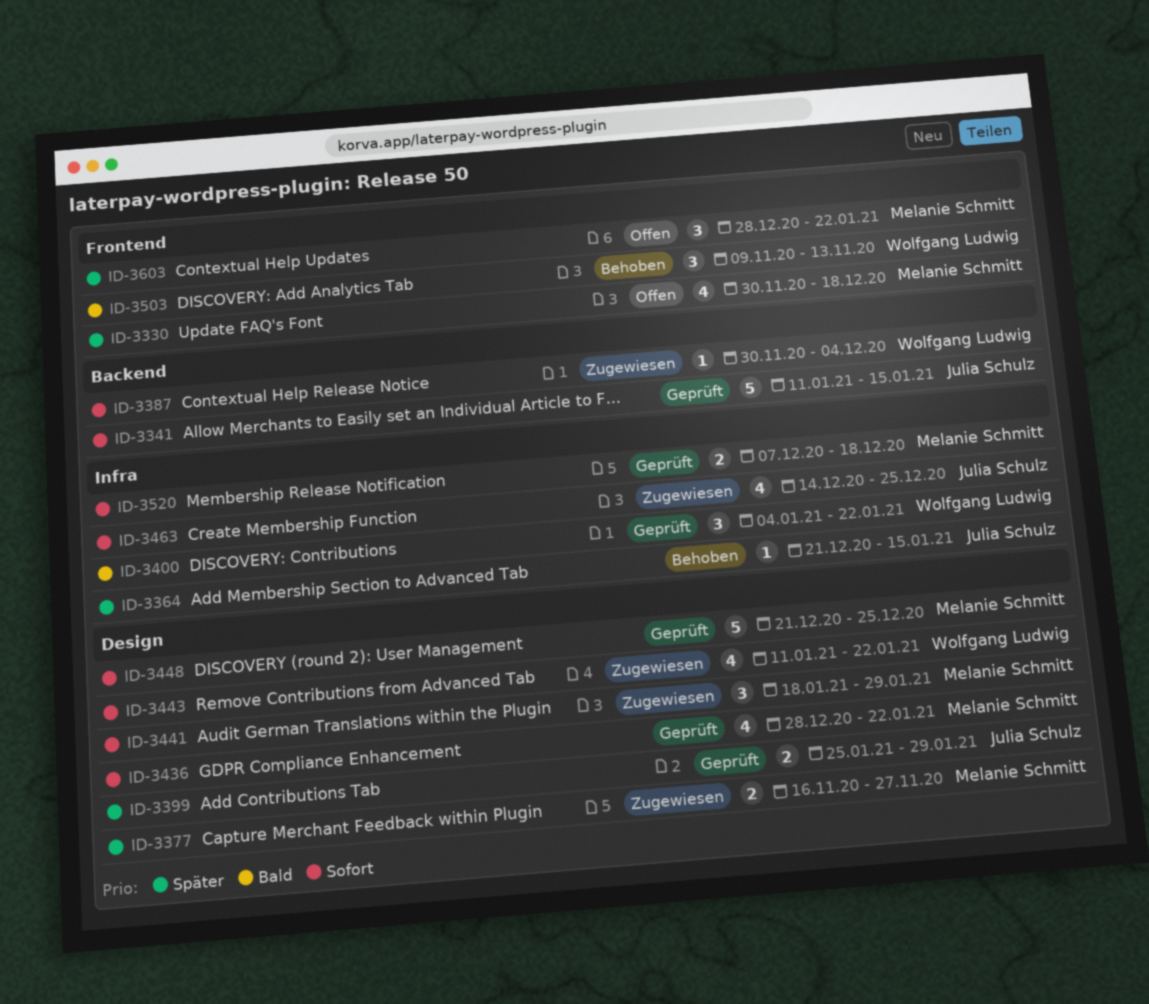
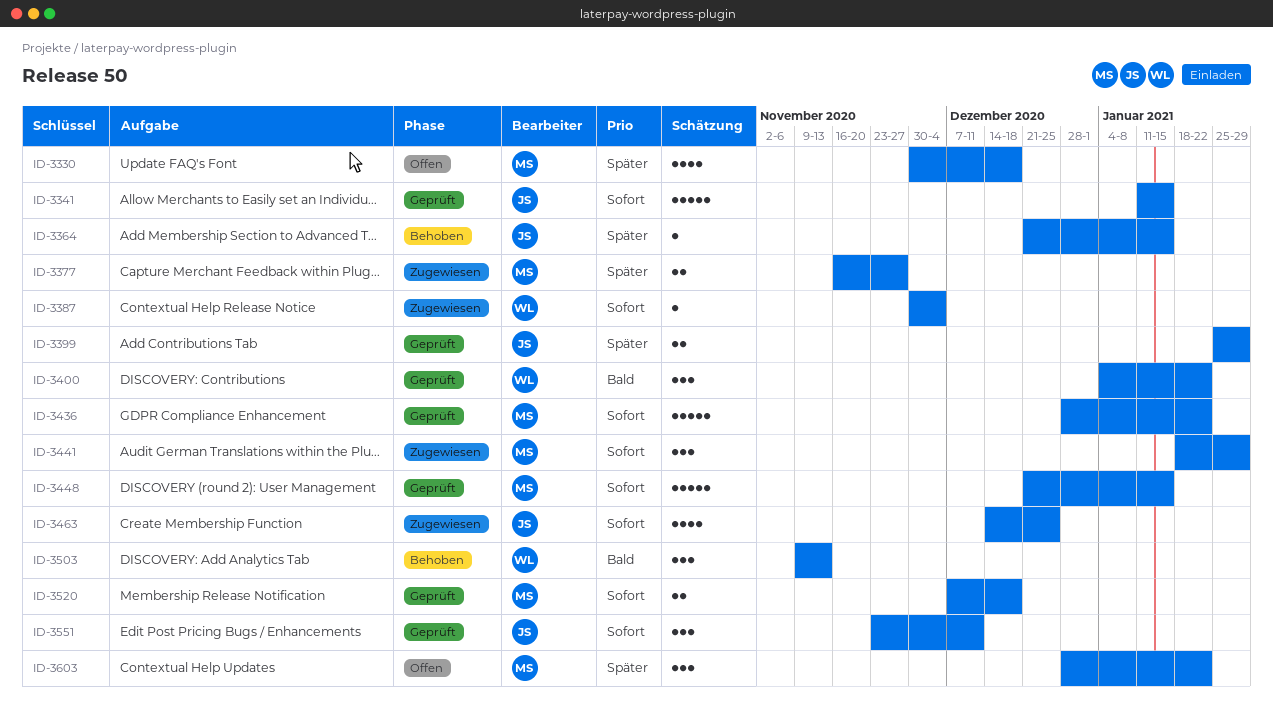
ID-3436, estimate: 4 -> 5
ID-3443: present -> none
ID-3448, due: Dec 25 -> Jan 15
ID-3551: none -> present

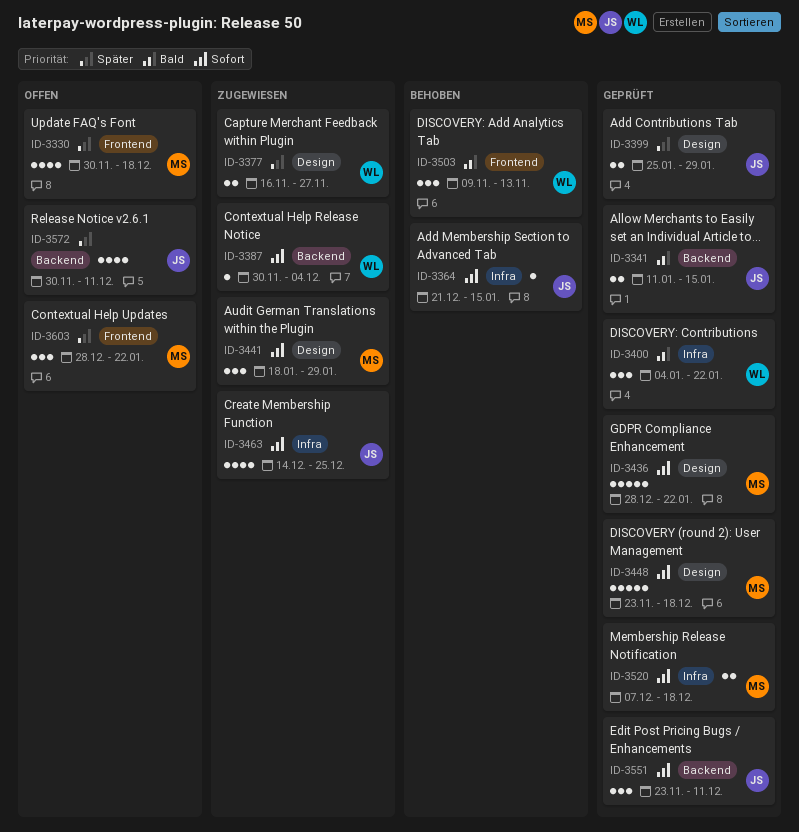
ID-3341, priority: Sofort -> Bald
ID-3341, estimate: 5 -> 2
ID-3364, priority: Später -> Sofort
ID-3377, owner: MS -> WL
ID-3448, start: Dec 21 -> Nov 23
ID-3448, due: Jan 15 -> Dec 18
ID-3572: none -> present

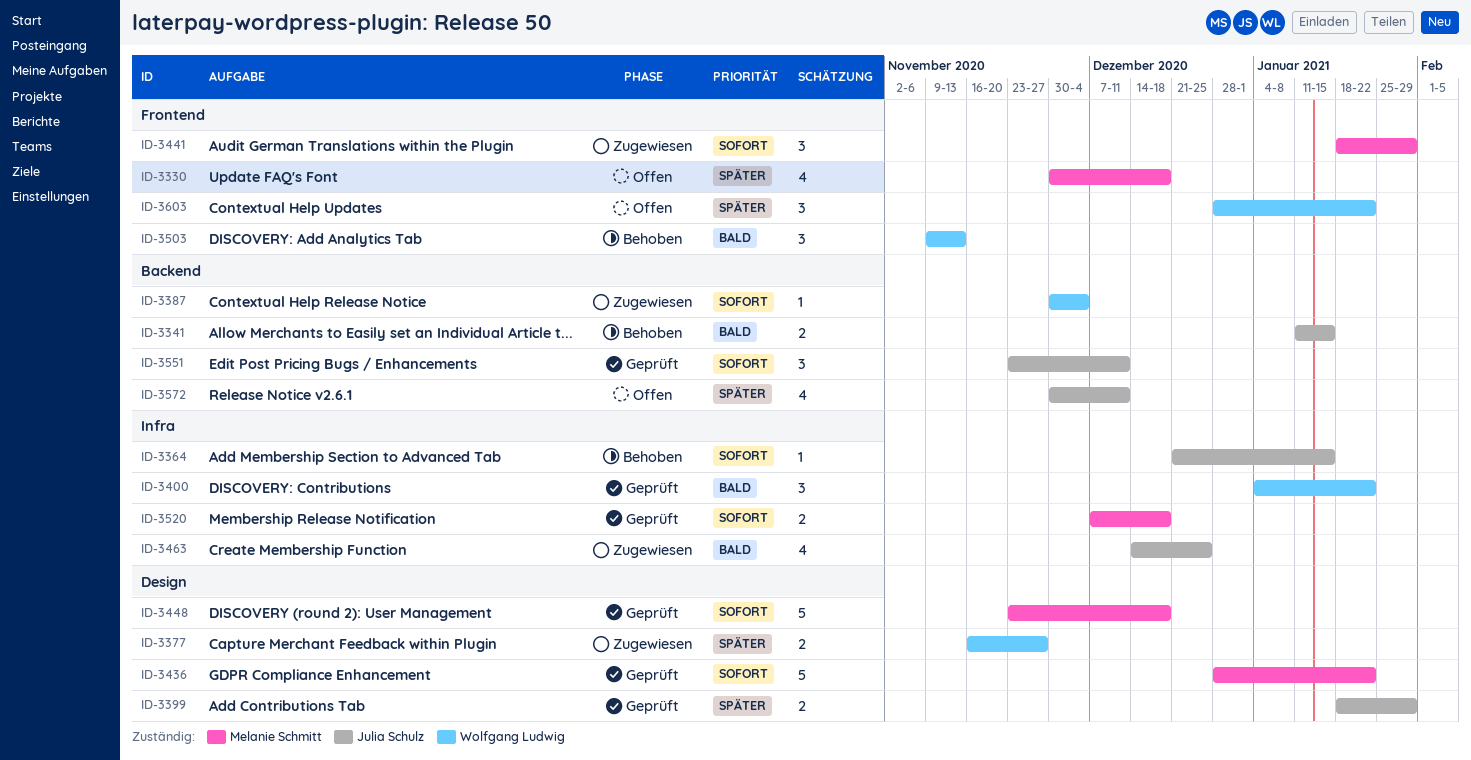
ID-3341, status: Geprüft -> Behoben
ID-3399, start: Jan 25 -> Jan 18
ID-3441, label: Design -> Frontend
ID-3463, priority: Sofort -> Bald
ID-3603, owner: Melanie Schmitt -> Wolfgang Ludwig

